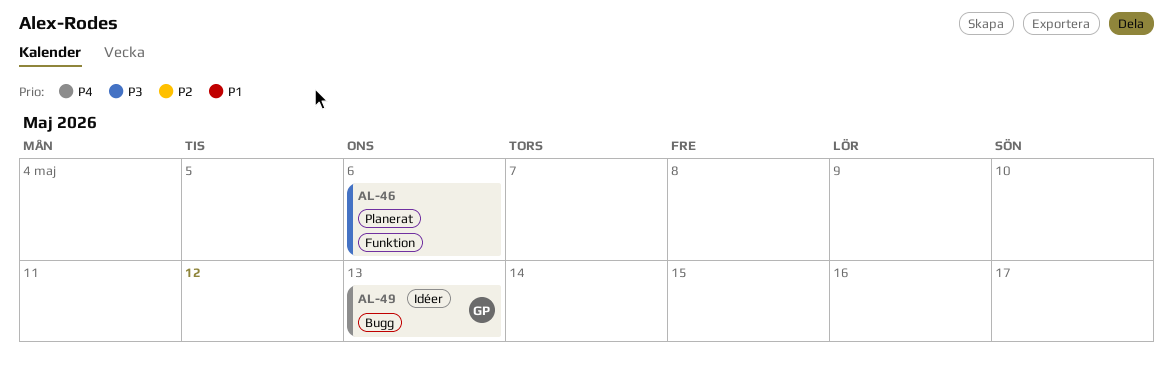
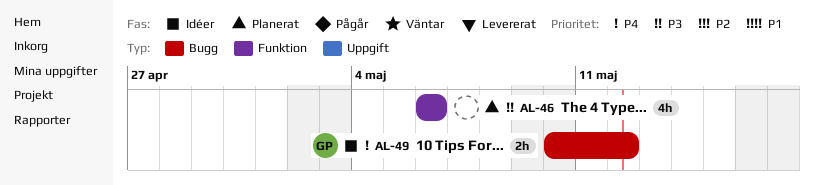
AL-49, due: May 13 -> May 12

